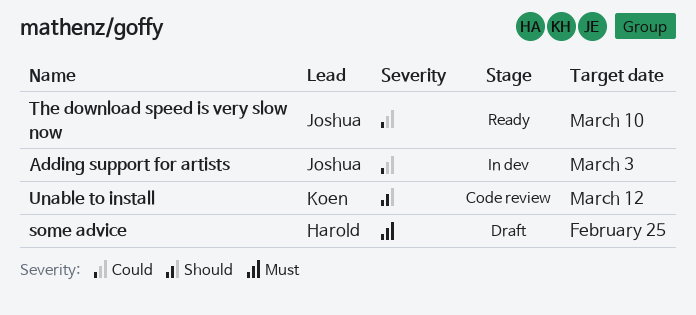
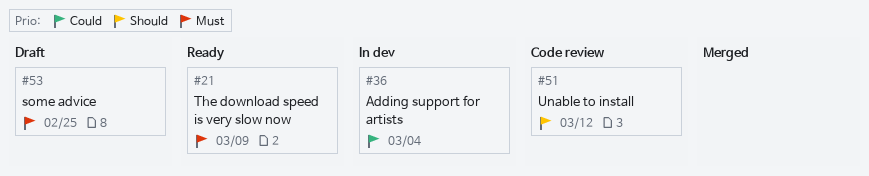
Adding support for artists, due: Mar 3 -> Mar 4
The download speed is very slow now, priority: Could -> Must
The download speed is very slow now, due: Mar 10 -> Mar 9

